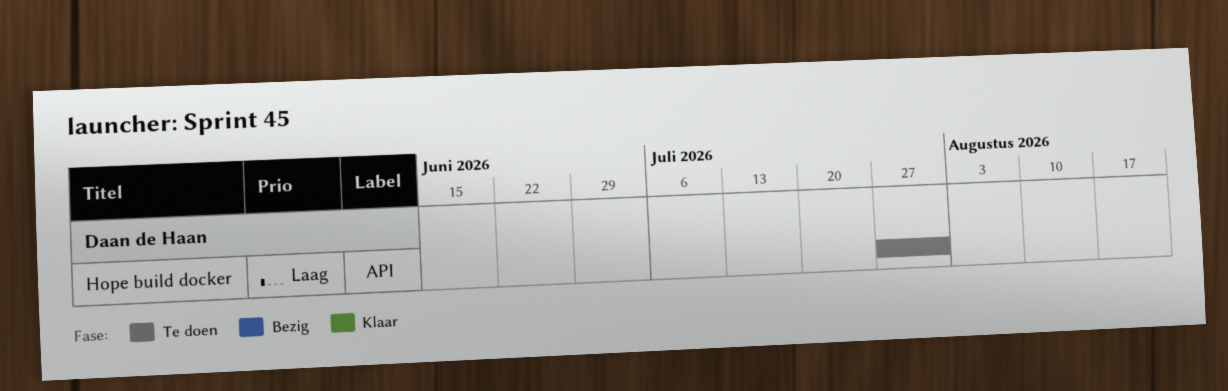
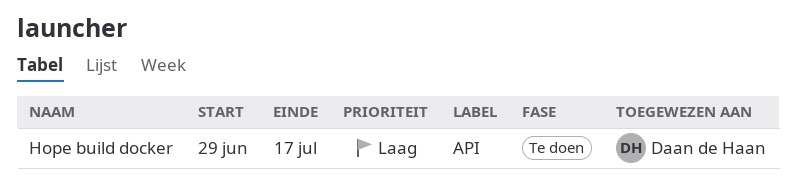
Hope build docker, start: Jul 27 -> Jun 29
Hope build docker, due: Jul 31 -> Jul 17

